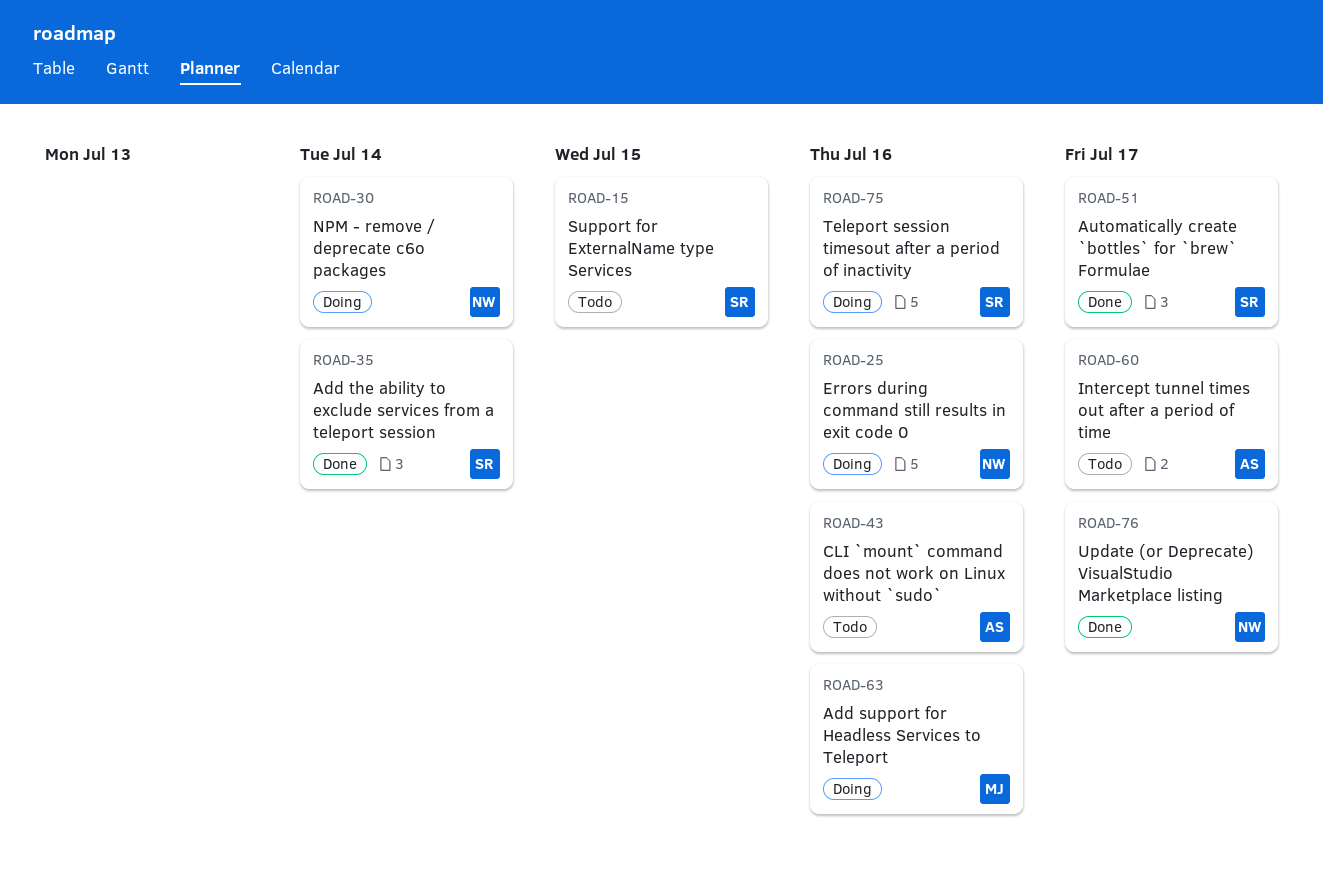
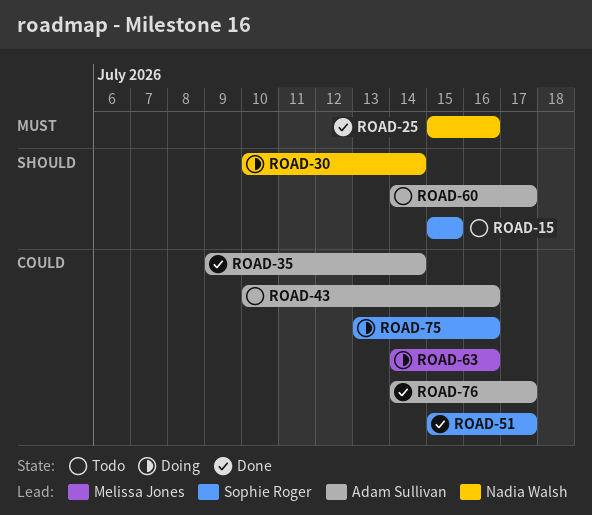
ROAD-25, status: Doing -> Done
ROAD-35, owner: Sophie Roger -> Adam Sullivan
ROAD-76, owner: Nadia Walsh -> Adam Sullivan

